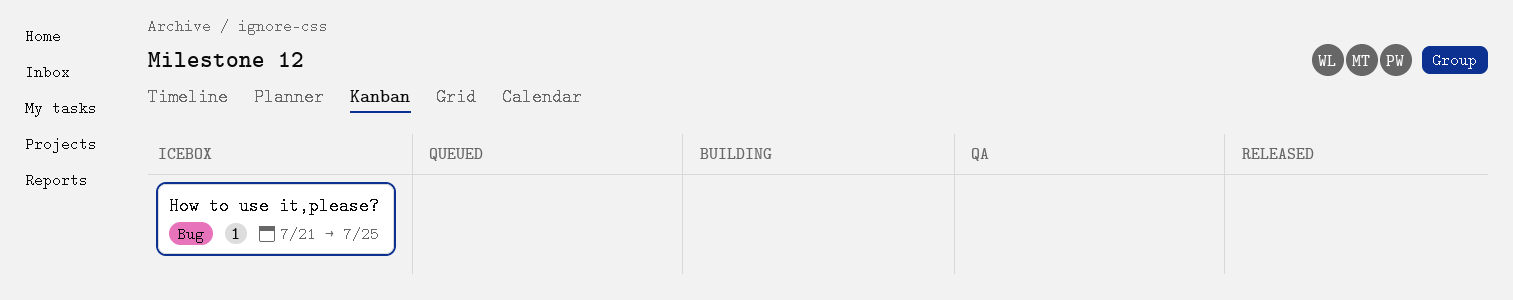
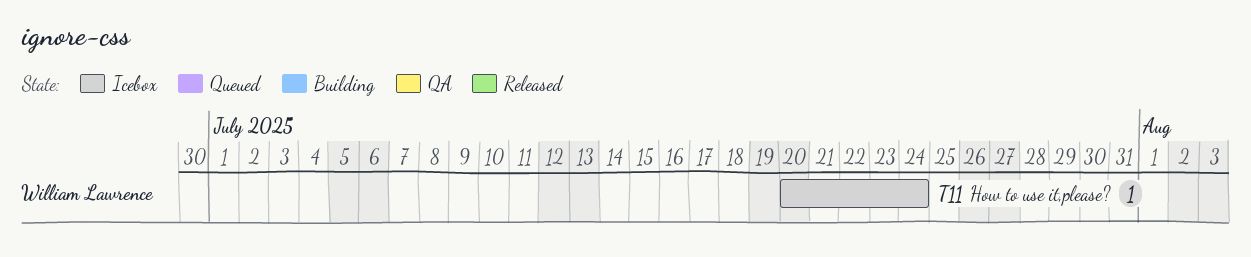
How to use it,please?, start: Jul 21 -> Jul 20
How to use it,please?, due: Jul 25 -> Jul 24

